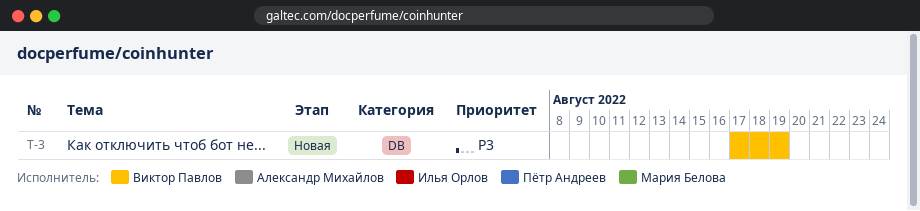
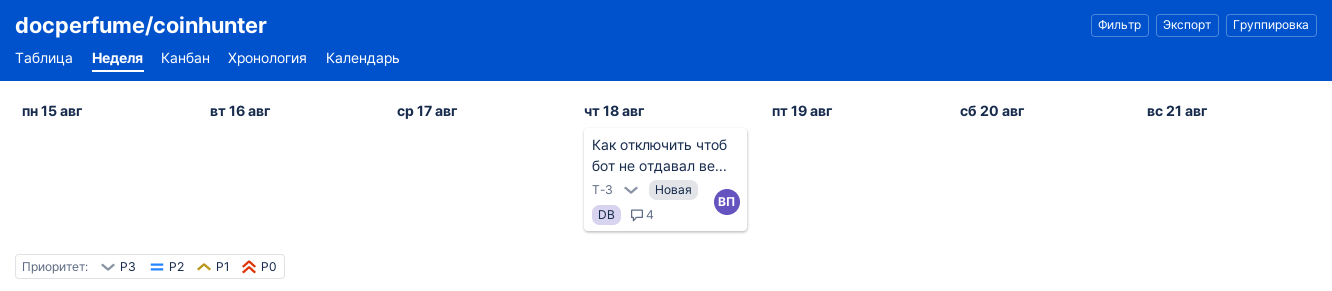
T-3, due: Aug 19 -> Aug 18

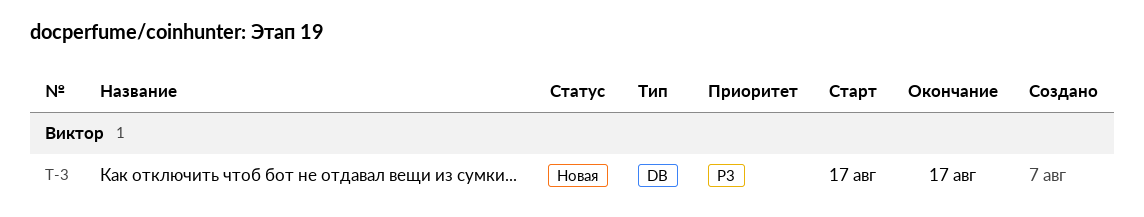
T-3, due: Aug 18 -> Aug 17

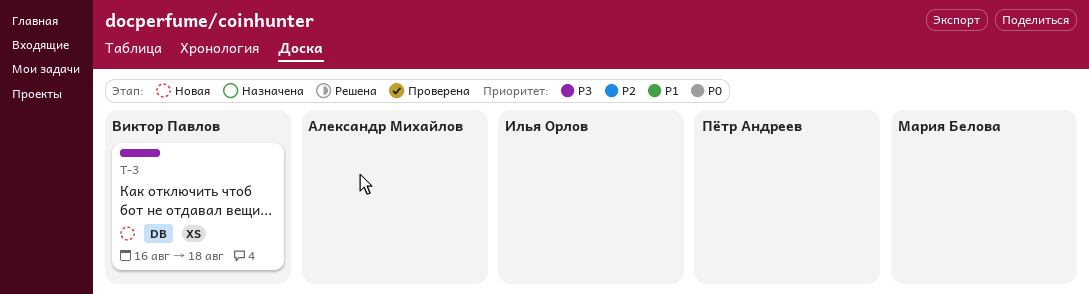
T-3, start: Aug 17 -> Aug 16
T-3, due: Aug 17 -> Aug 18

